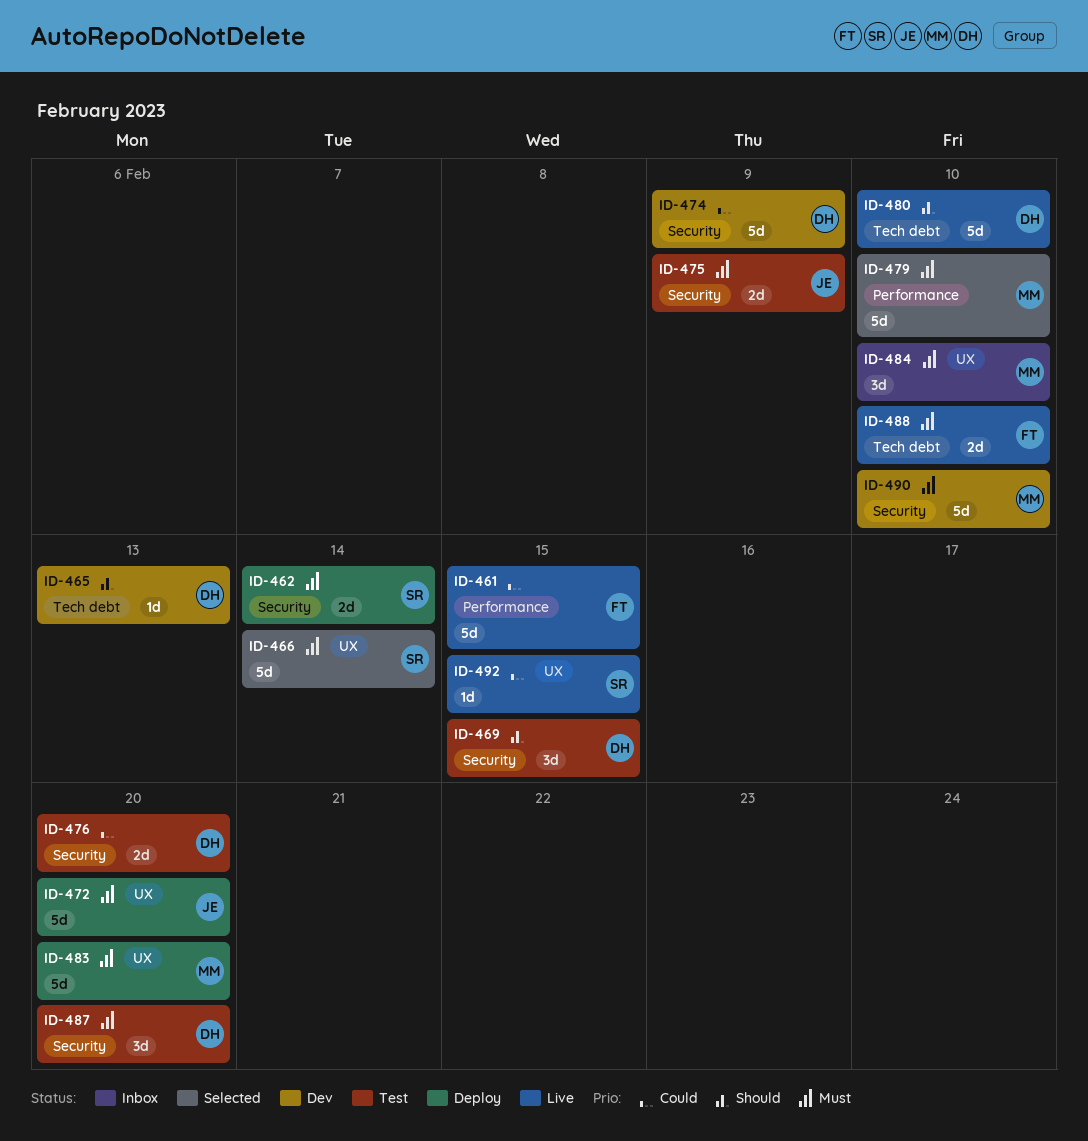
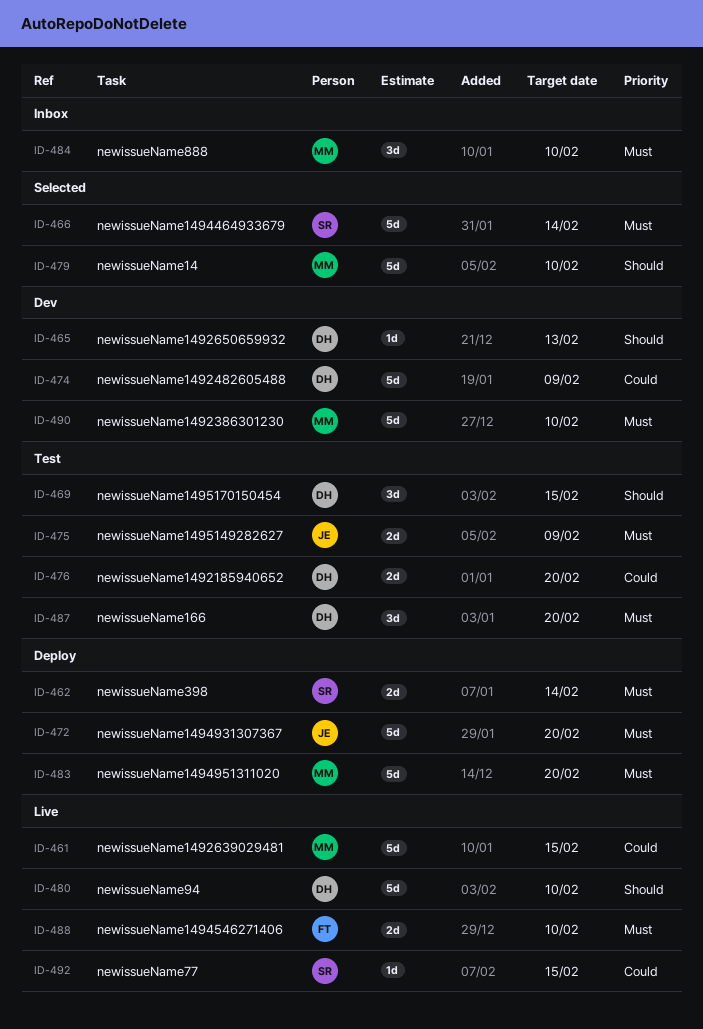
ID-461, owner: FT -> MM
ID-479, priority: Must -> Should

